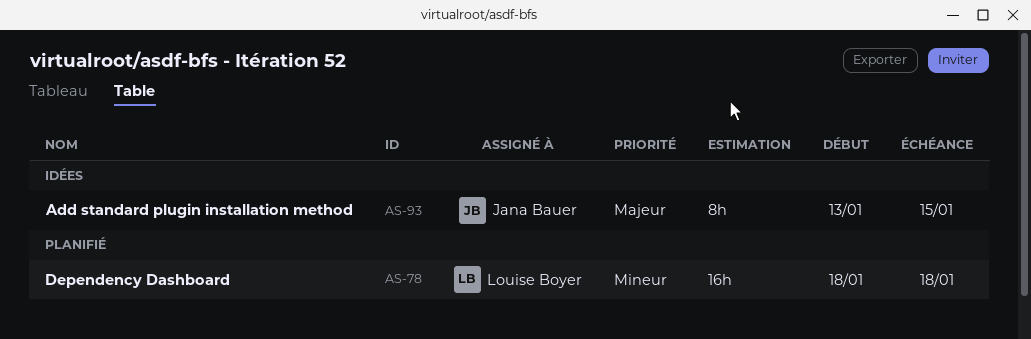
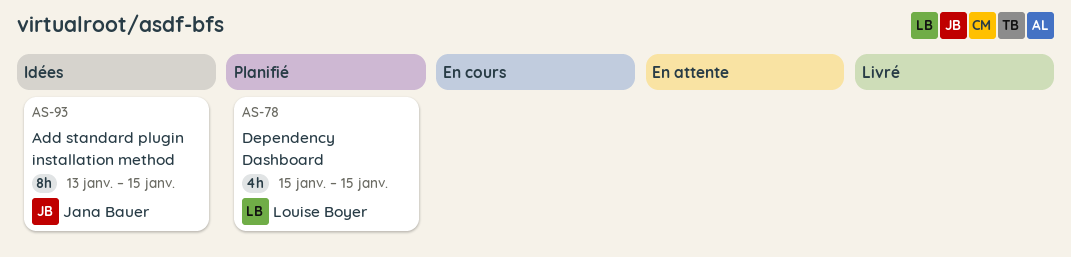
AS-78, estimate: 16h -> 4h
AS-78, start: Jan 18 -> Jan 15
AS-78, due: Jan 18 -> Jan 15

